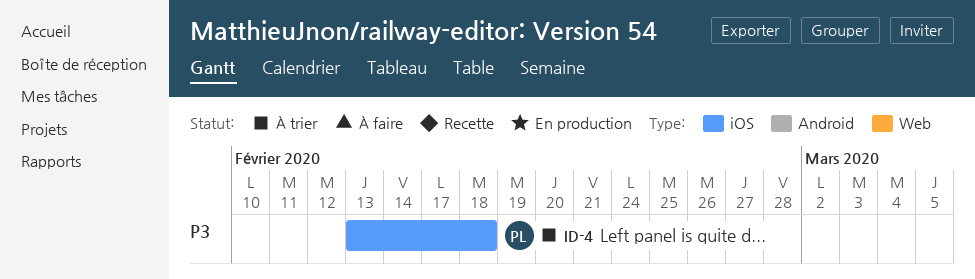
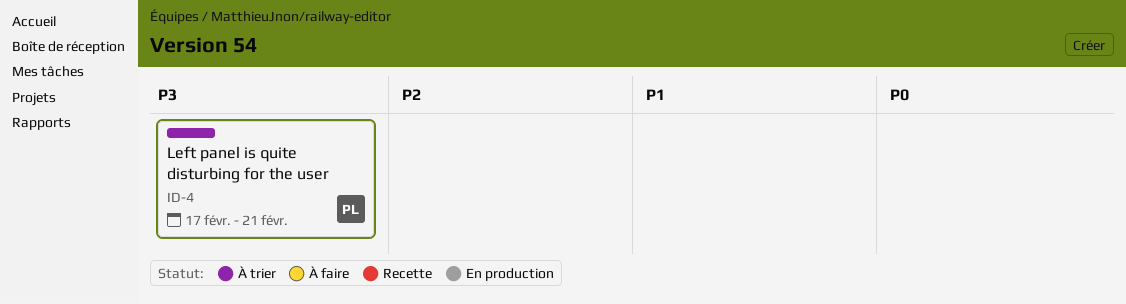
ID-4, start: Feb 13 -> Feb 17
ID-4, due: Feb 18 -> Feb 21

